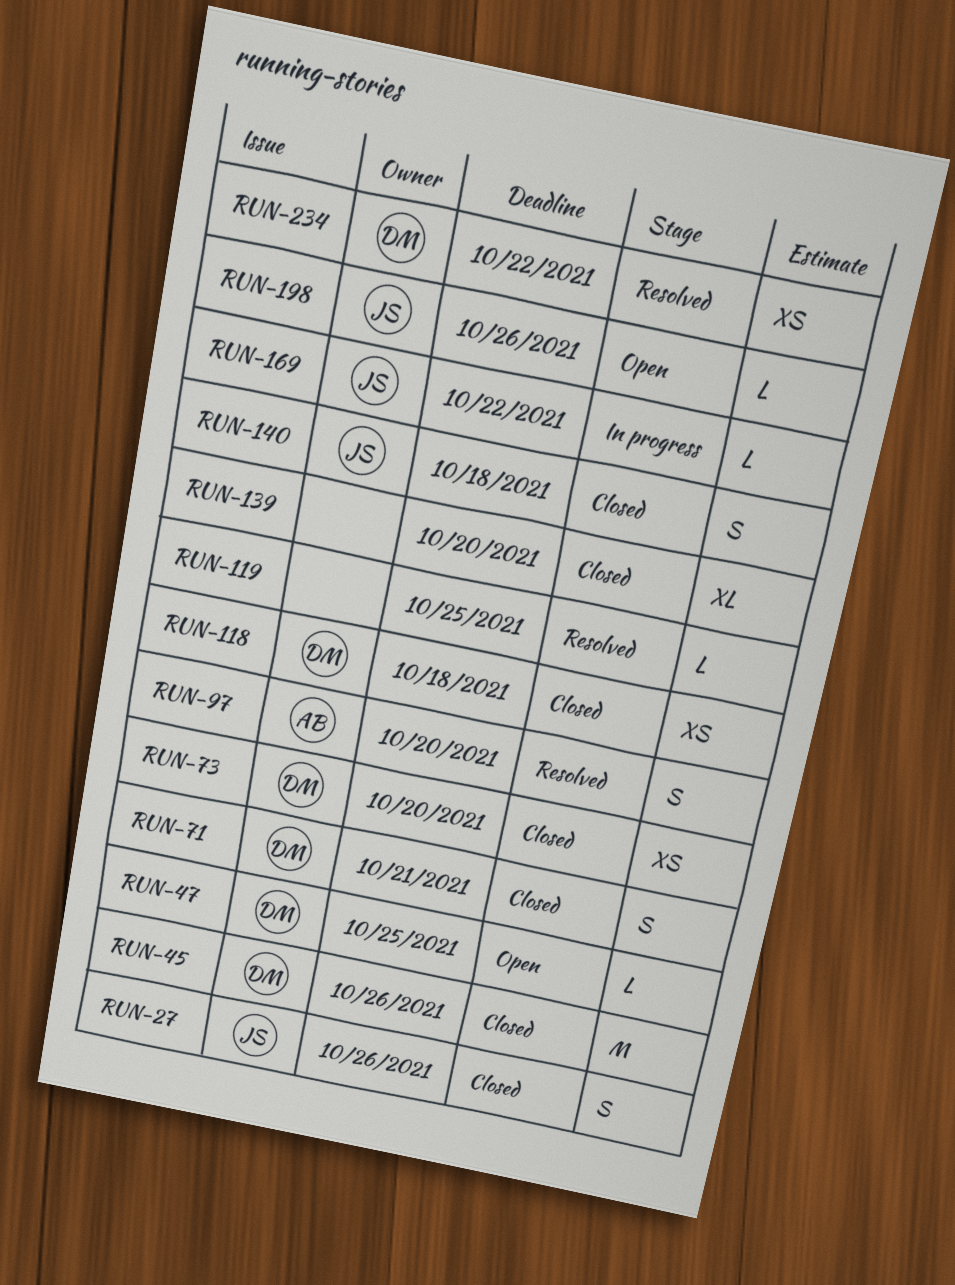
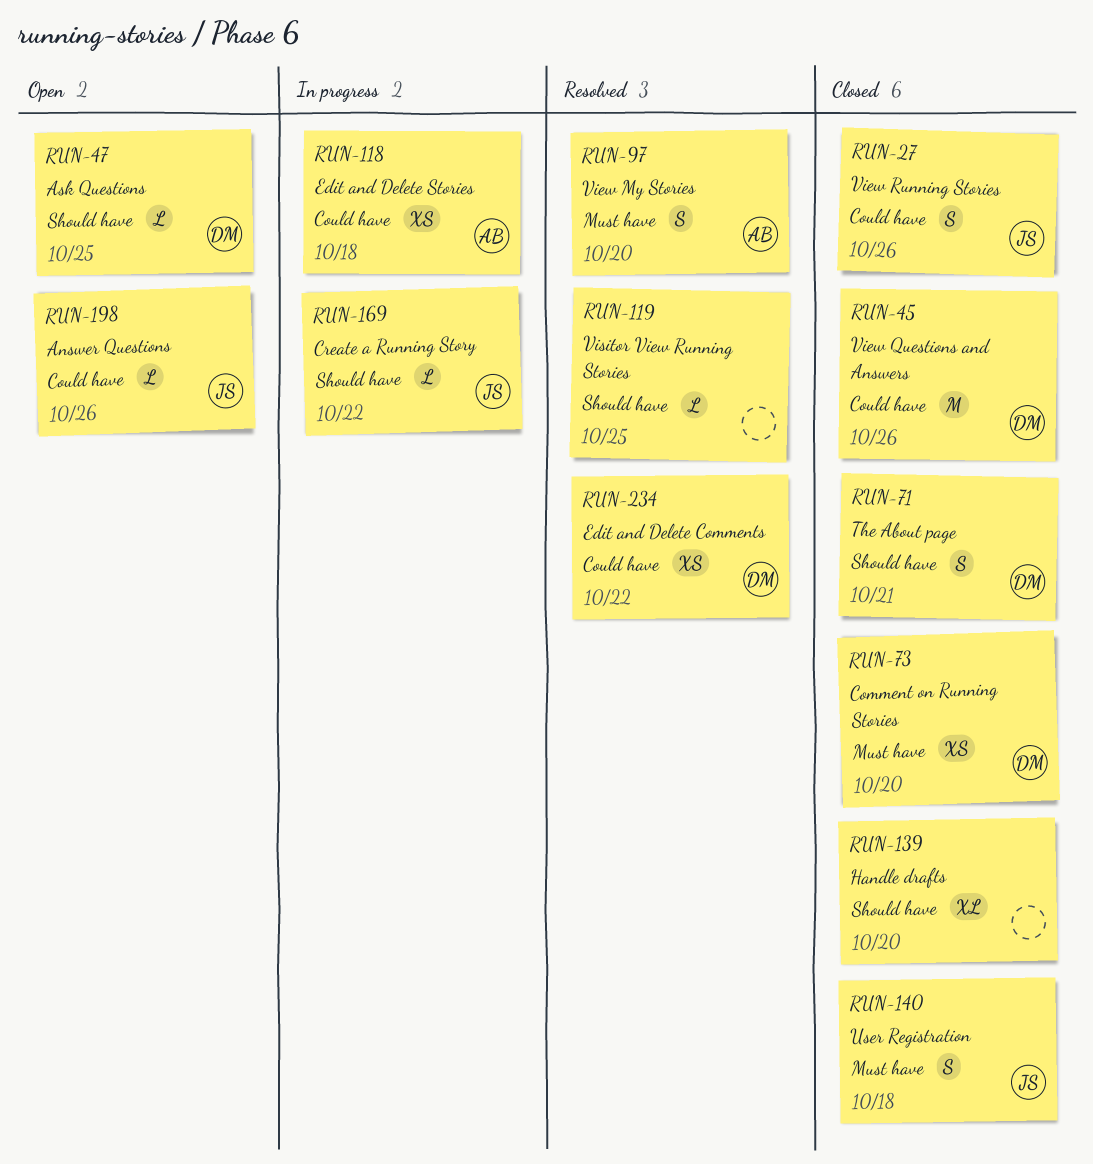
RUN-118, status: Closed -> In progress
RUN-118, owner: DM -> AB

